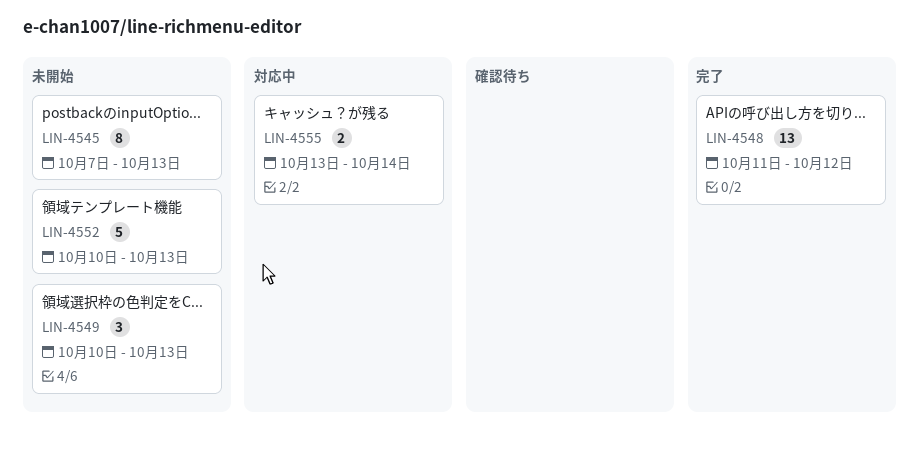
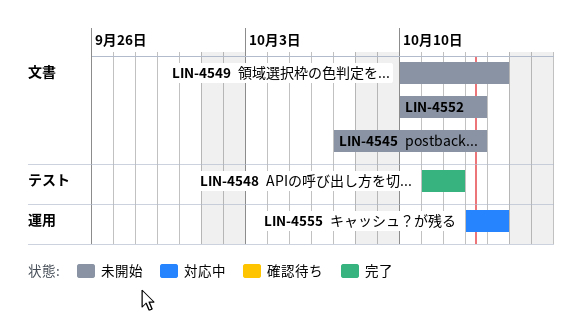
LIN-4549, due: Oct 13 -> Oct 14

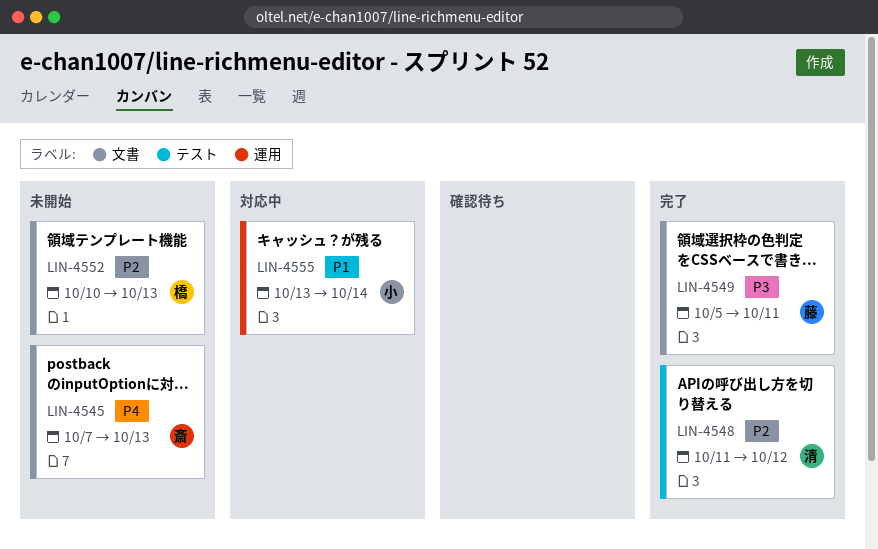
LIN-4549, status: 未開始 -> 完了
LIN-4549, start: Oct 10 -> Oct 5
LIN-4549, due: Oct 14 -> Oct 11

